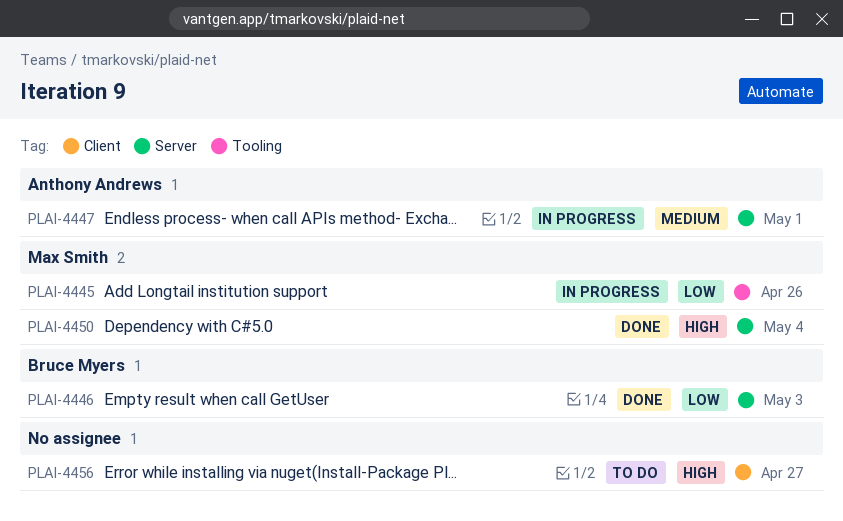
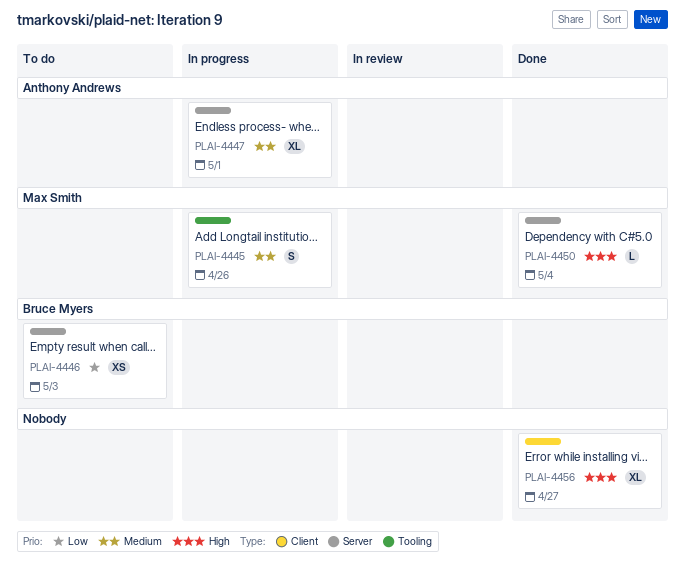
PLAI-4445, priority: Low -> Medium
PLAI-4446, status: Done -> To do
PLAI-4456, status: To do -> Done

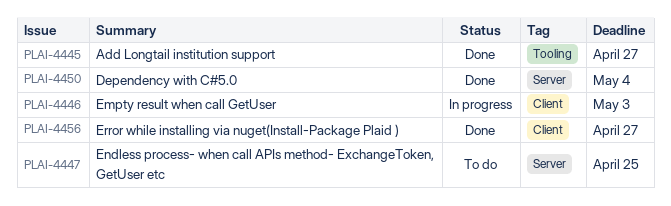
PLAI-4445, status: In progress -> Done
PLAI-4445, due: Apr 26 -> Apr 27
PLAI-4446, status: To do -> In progress
PLAI-4446, label: Server -> Client
PLAI-4447, status: In progress -> To do
PLAI-4447, due: May 1 -> Apr 25

